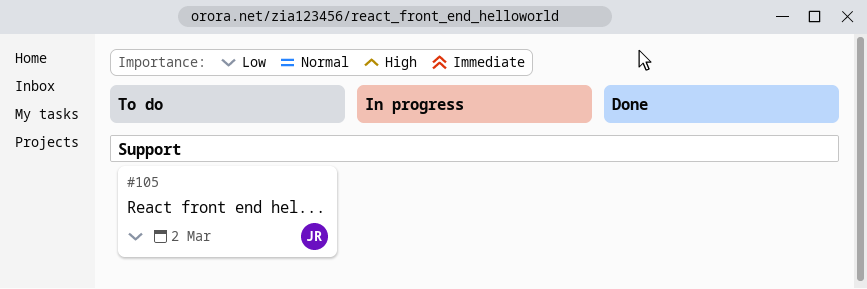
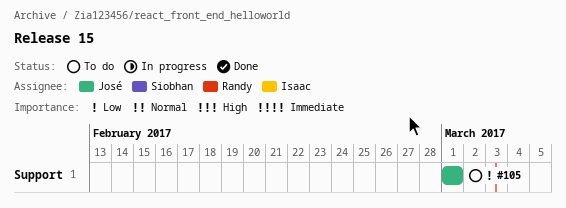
#105, due: Mar 2 -> Mar 1

